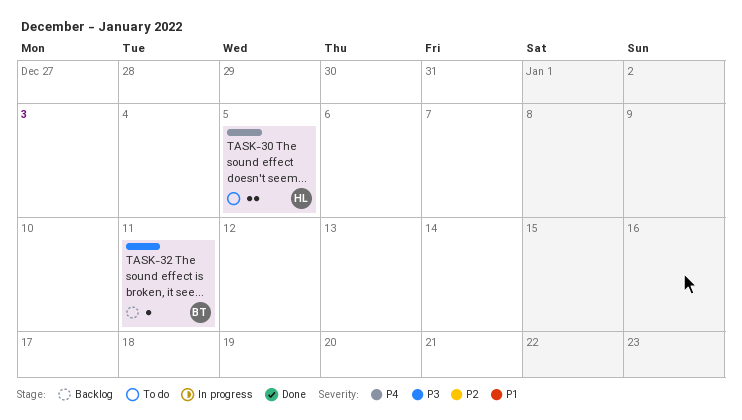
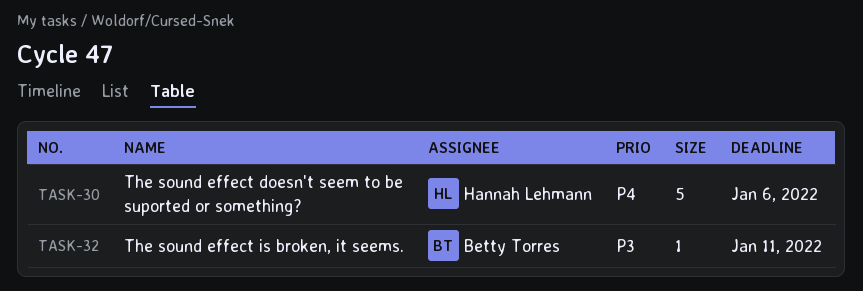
TASK-30, estimate: 2 -> 5
TASK-30, due: Jan 5 -> Jan 6

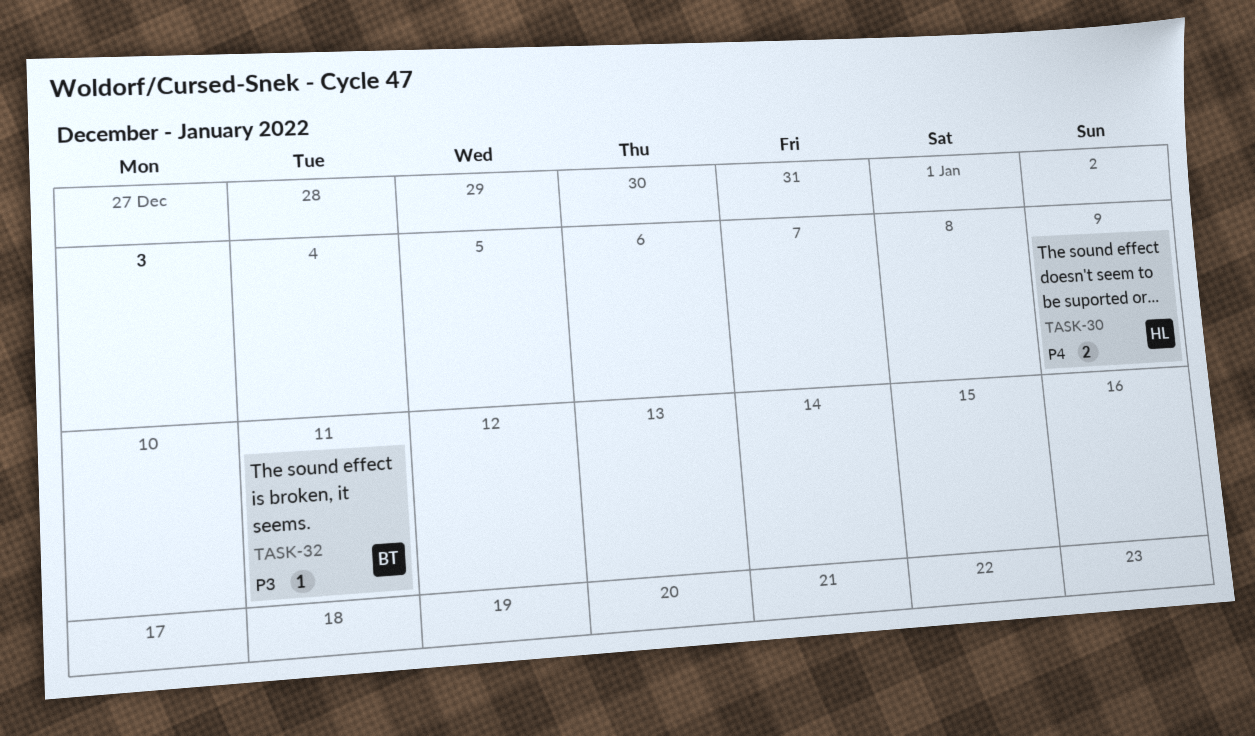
TASK-30, estimate: 5 -> 2
TASK-30, due: Jan 6 -> Jan 9

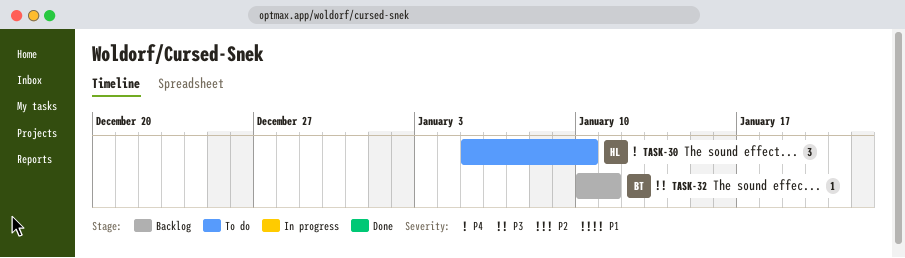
TASK-30, estimate: 2 -> 3
TASK-30, due: Jan 9 -> Jan 10

